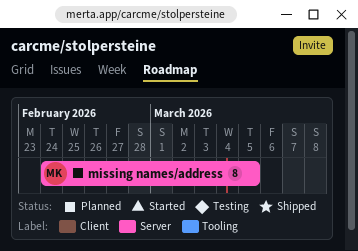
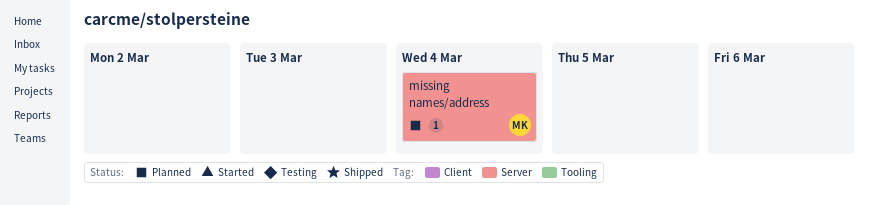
missing names/address, estimate: 8 -> 1
missing names/address, due: Mar 5 -> Mar 4

